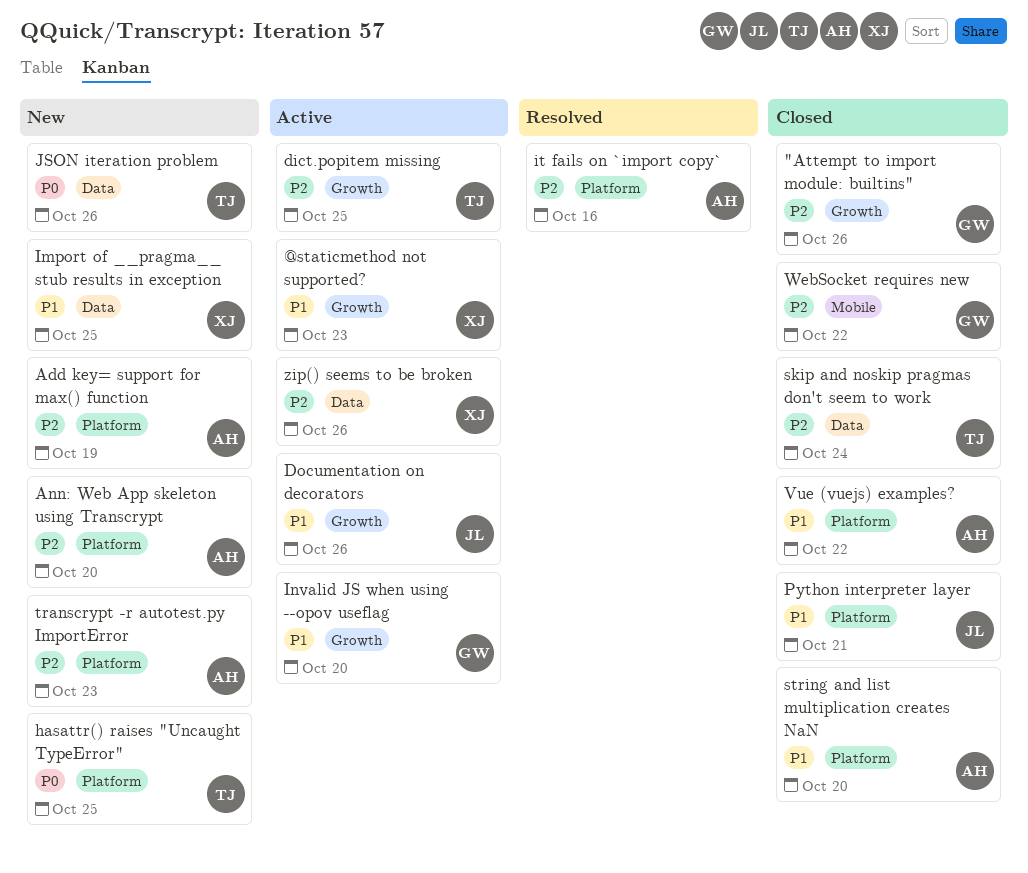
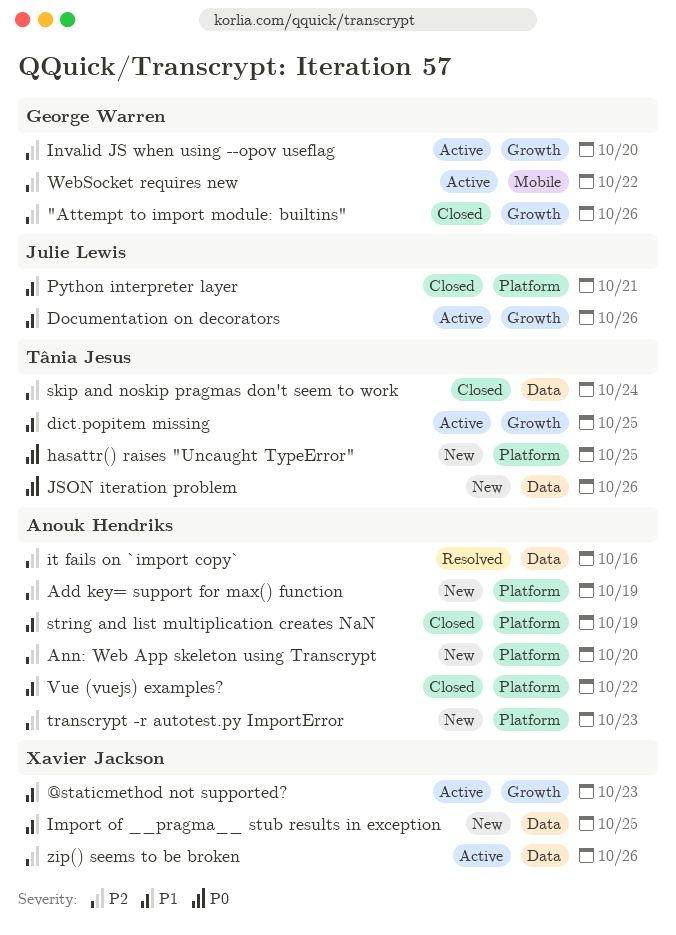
dict.popitem missing, priority: P2 -> P1
Invalid JS when using --opov useflag, priority: P1 -> P2
it fails on `import copy`, label: Platform -> Data
string and list multiplication creates NaN, due: Oct 20 -> Oct 19
WebSocket requires new, status: Closed -> Active

